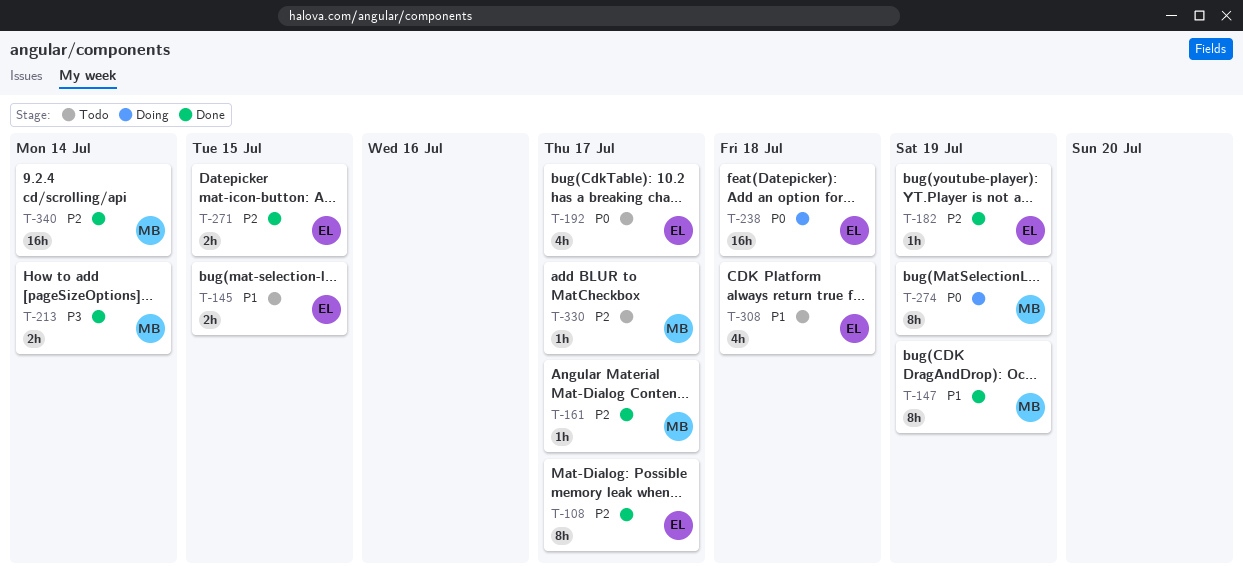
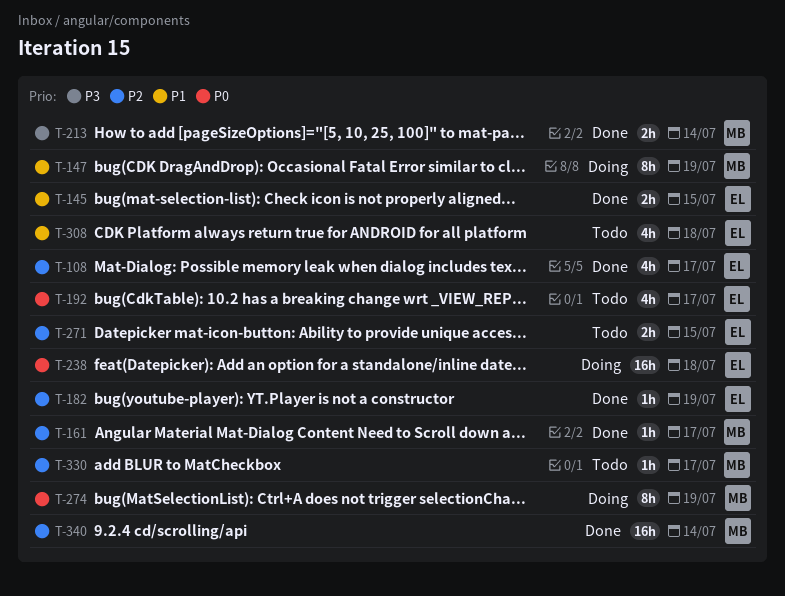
T-108, estimate: 8h -> 4h
T-145, status: Todo -> Done
T-147, status: Done -> Doing
T-271, status: Done -> Todo

